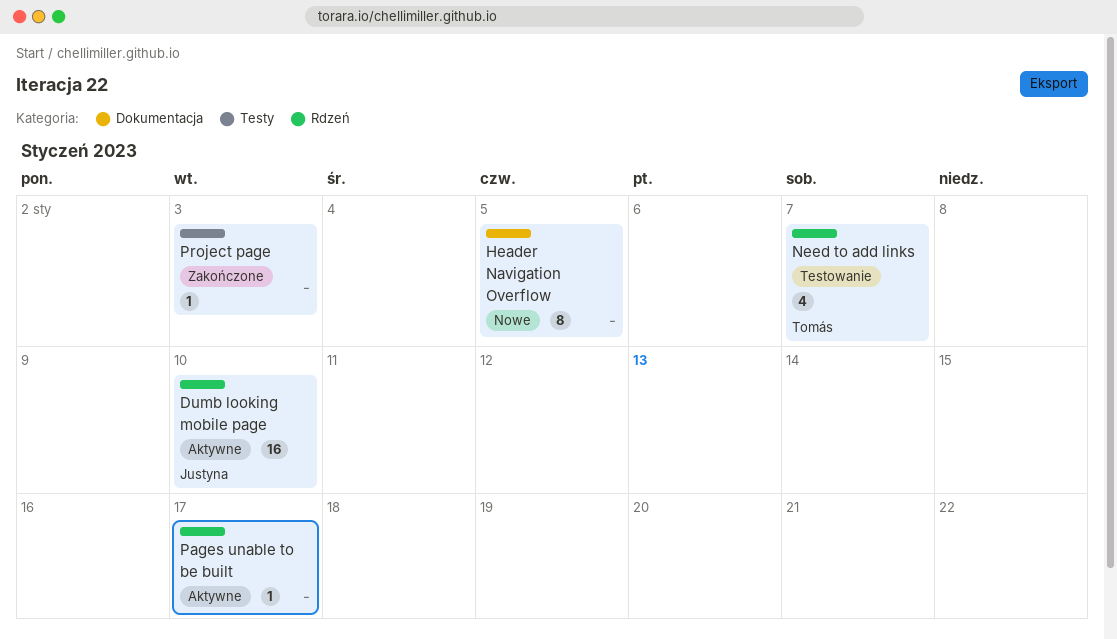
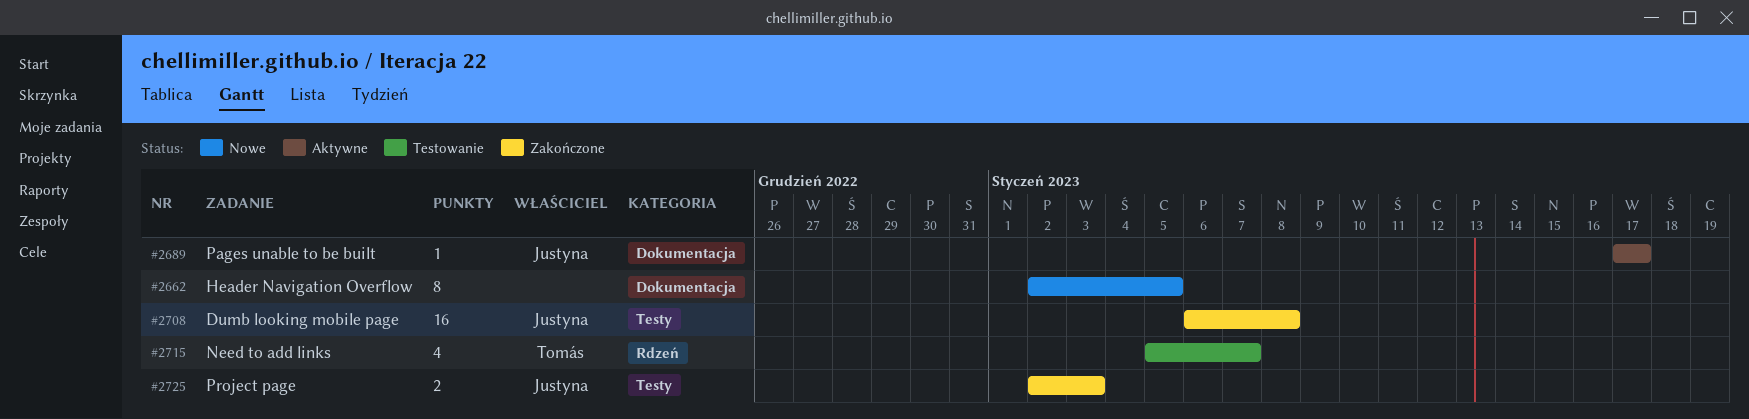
Dumb looking mobile page, status: Aktywne -> Zakończone
Dumb looking mobile page, label: Rdzeń -> Testy
Dumb looking mobile page, due: Jan 10 -> Jan 8
Pages unable to be built, owner: none -> Justyna
Pages unable to be built, label: Rdzeń -> Dokumentacja
Project page, owner: none -> Justyna
Project page, estimate: 1 -> 2

